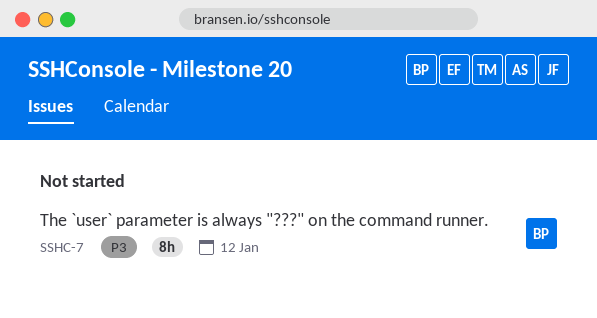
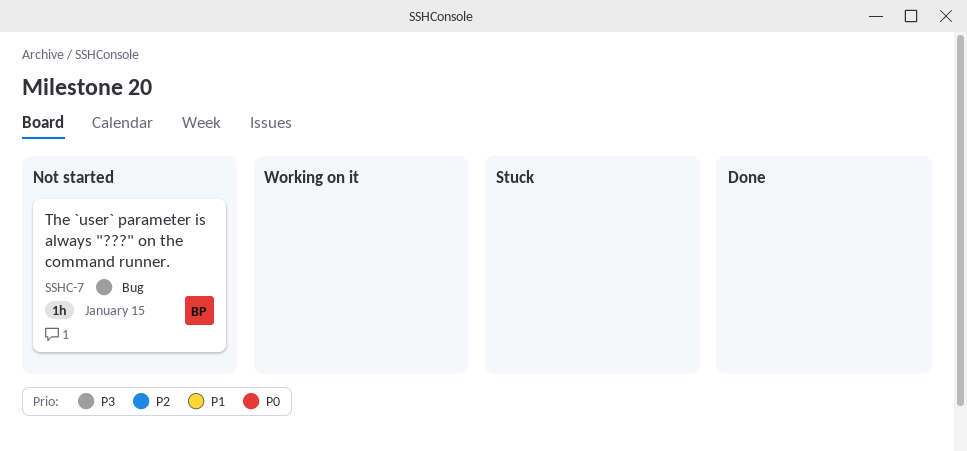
SSHC-7, estimate: 8h -> 1h
SSHC-7, due: Jan 12 -> Jan 15

